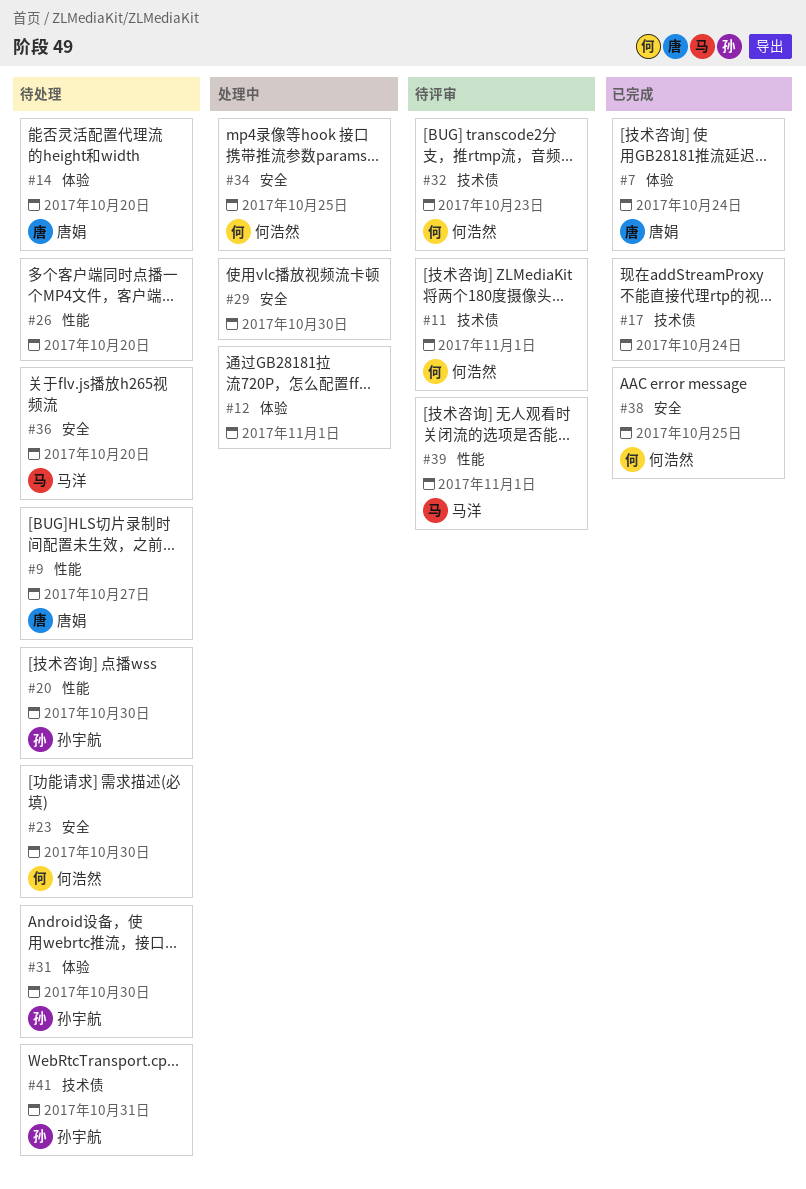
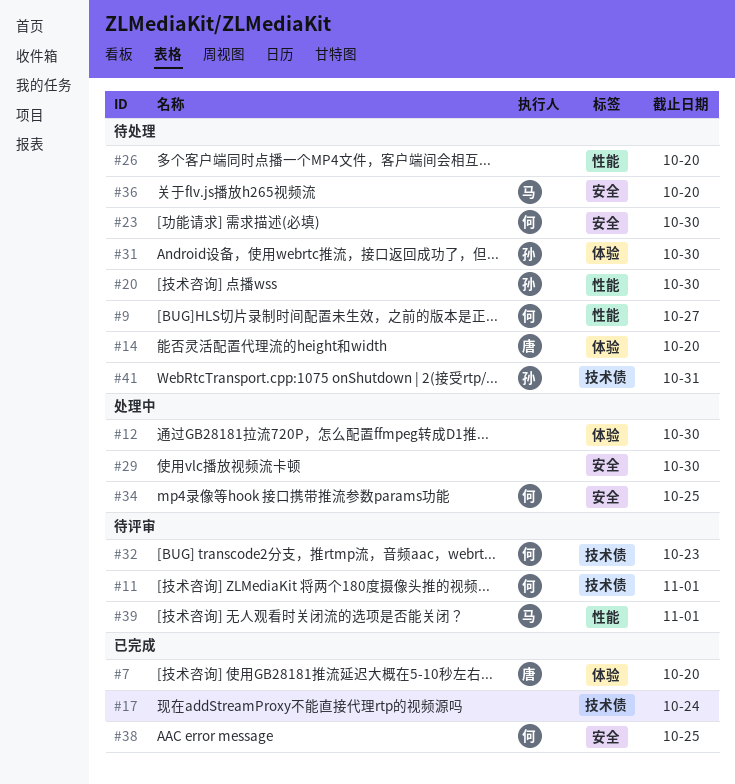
#7, due: Oct 24 -> Oct 20
#9, owner: 唐娟 -> 何浩然
#12, due: Nov 1 -> Oct 30

